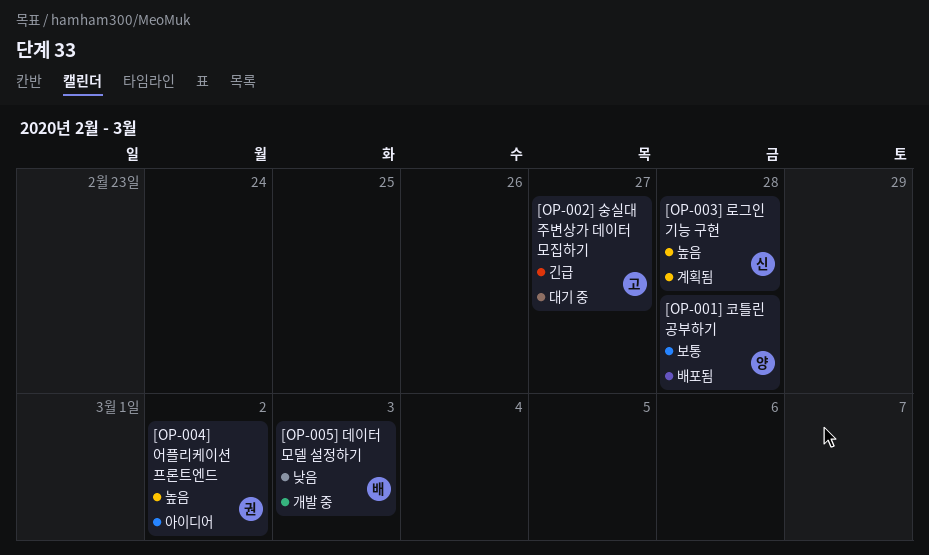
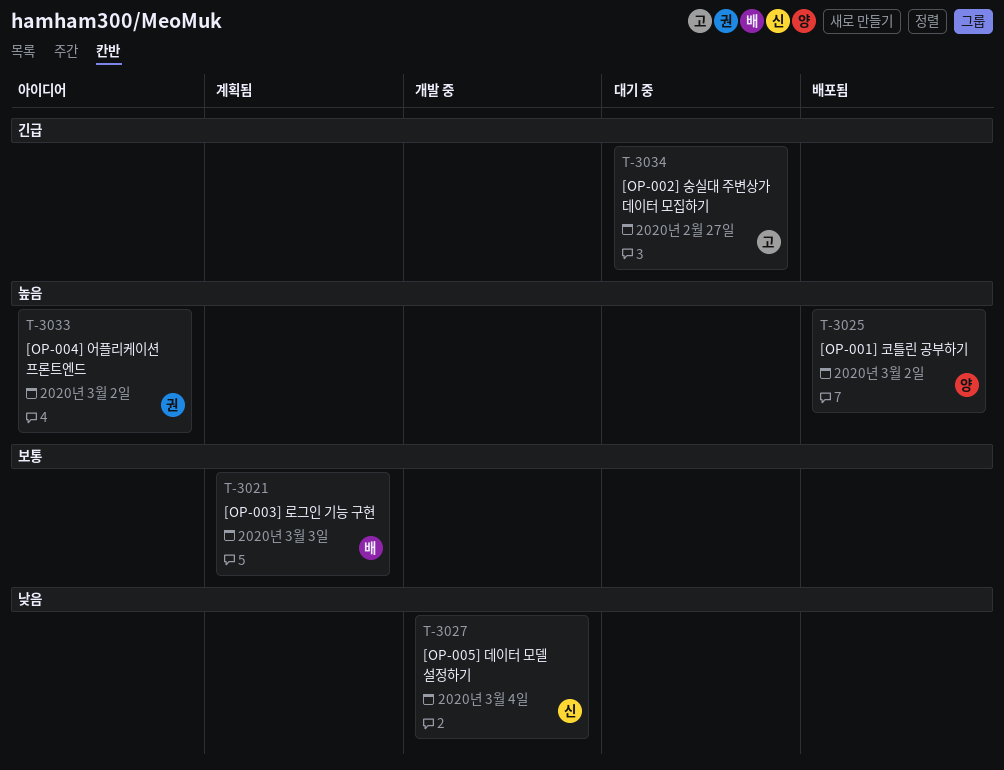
[OP-001] 코틀린 공부하기, priority: 보통 -> 높음
[OP-001] 코틀린 공부하기, due: Feb 28 -> Mar 2
[OP-003] 로그인 기능 구현, owner: 신 -> 배
[OP-003] 로그인 기능 구현, priority: 높음 -> 보통
[OP-003] 로그인 기능 구현, due: Feb 28 -> Mar 3
[OP-005] 데이터 모델 설정하기, owner: 배 -> 신
[OP-005] 데이터 모델 설정하기, due: Mar 3 -> Mar 4

